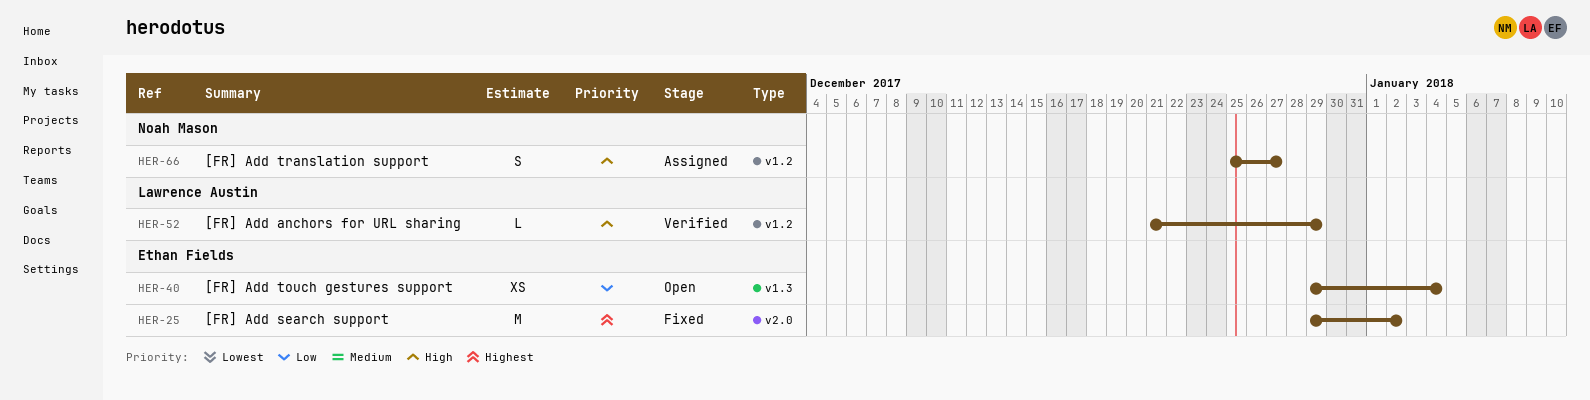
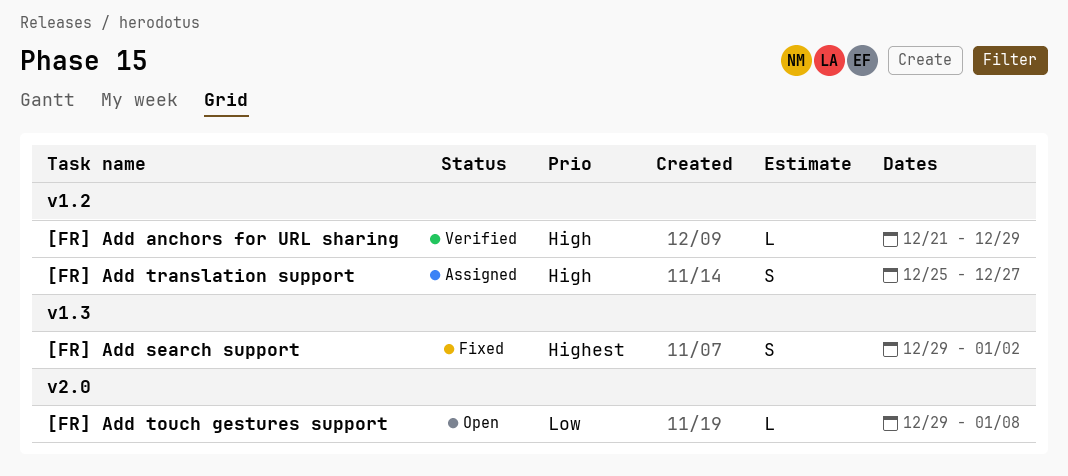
[FR] Add search support, label: v2.0 -> v1.3
[FR] Add search support, estimate: M -> S
[FR] Add touch gestures support, label: v1.3 -> v2.0
[FR] Add touch gestures support, estimate: XS -> L
[FR] Add touch gestures support, due: Jan 4 -> Jan 8

